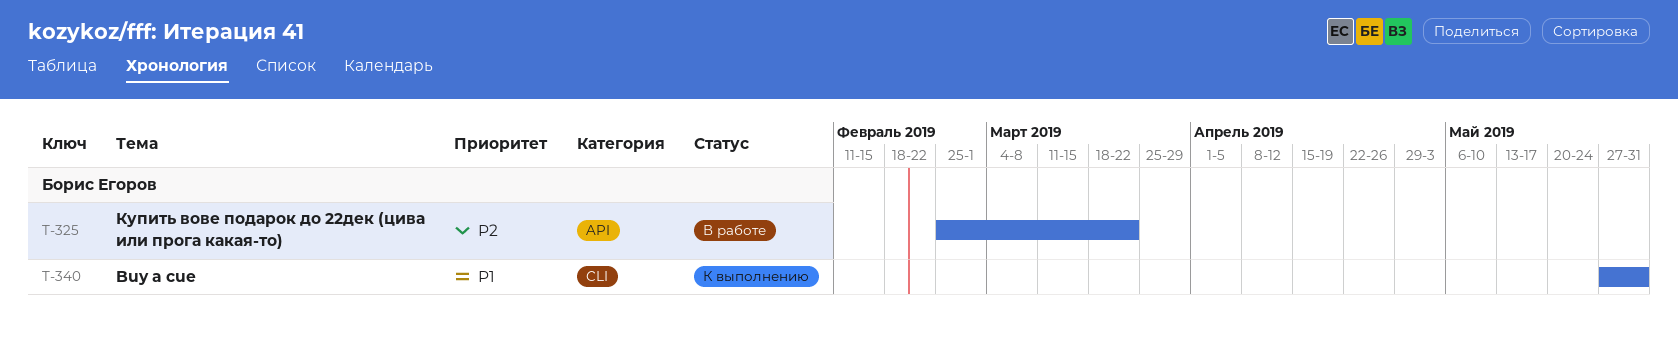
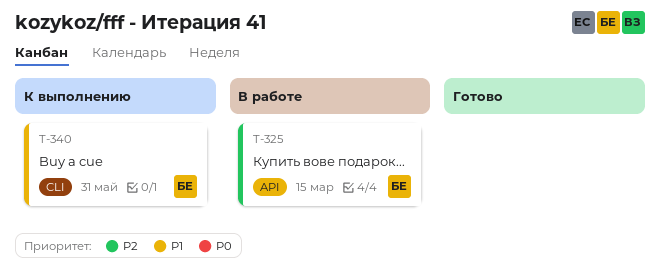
T-325, due: Mar 22 -> Mar 15

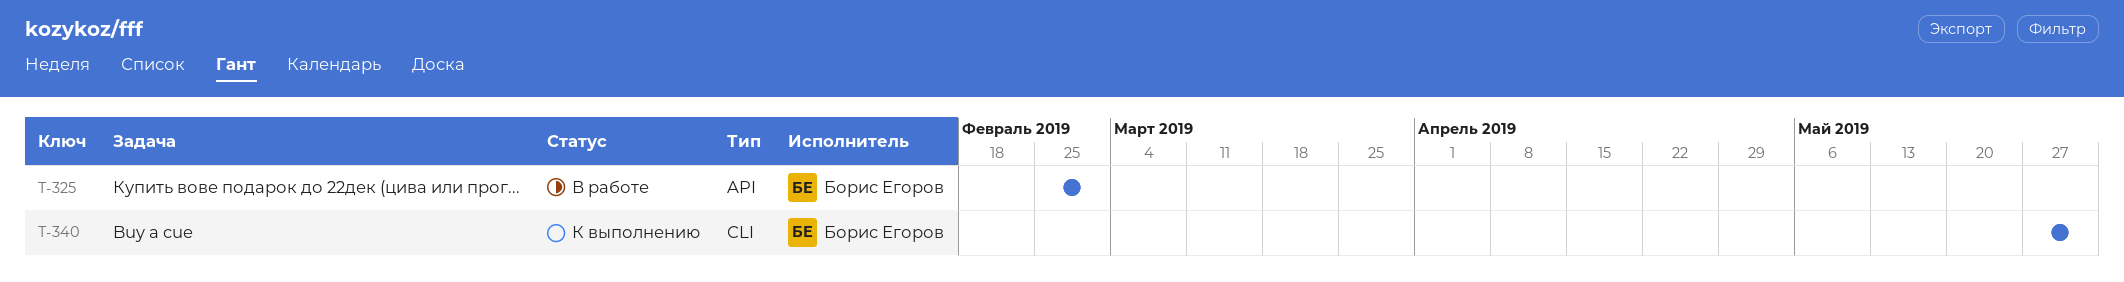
T-325, due: Mar 15 -> Mar 1

